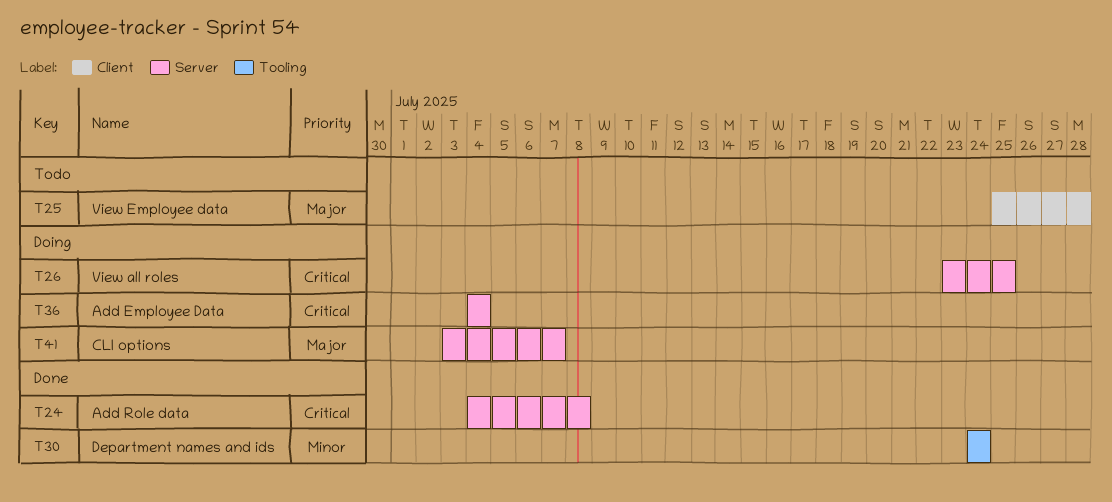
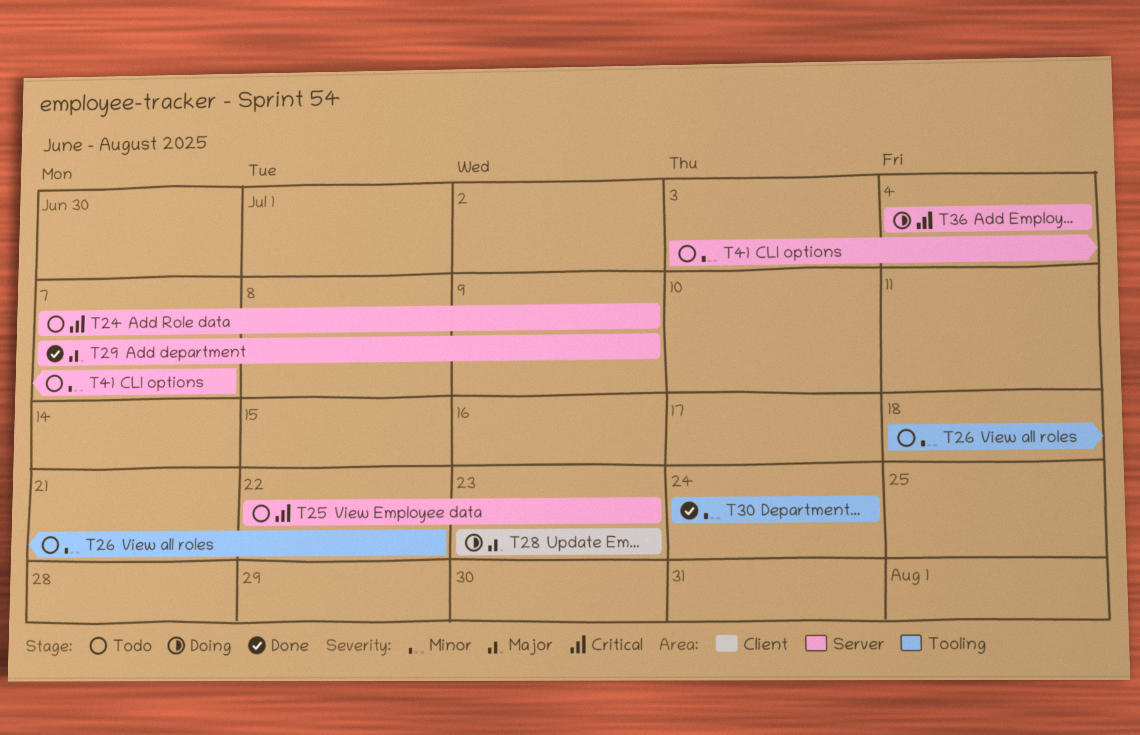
T24, status: Done -> Todo
T24, start: Jul 4 -> Jul 7
T24, due: Jul 8 -> Jul 9
T25, priority: Major -> Critical
T25, label: Client -> Server
T25, start: Jul 25 -> Jul 22
T25, due: Jul 28 -> Jul 23
T26, status: Doing -> Todo
T26, priority: Critical -> Minor
T26, label: Server -> Tooling
T26, start: Jul 23 -> Jul 18
T26, due: Jul 25 -> Jul 22
T28: none -> present
T29: none -> present
T41, status: Doing -> Todo
T41, priority: Major -> Minor

